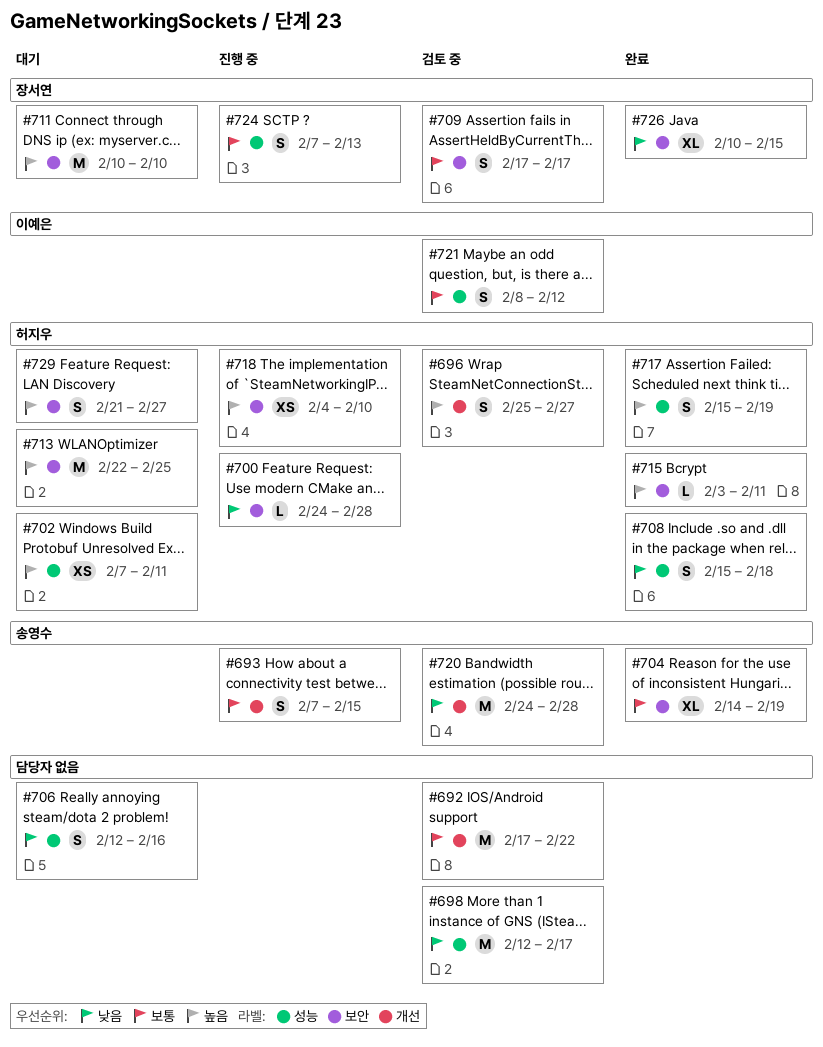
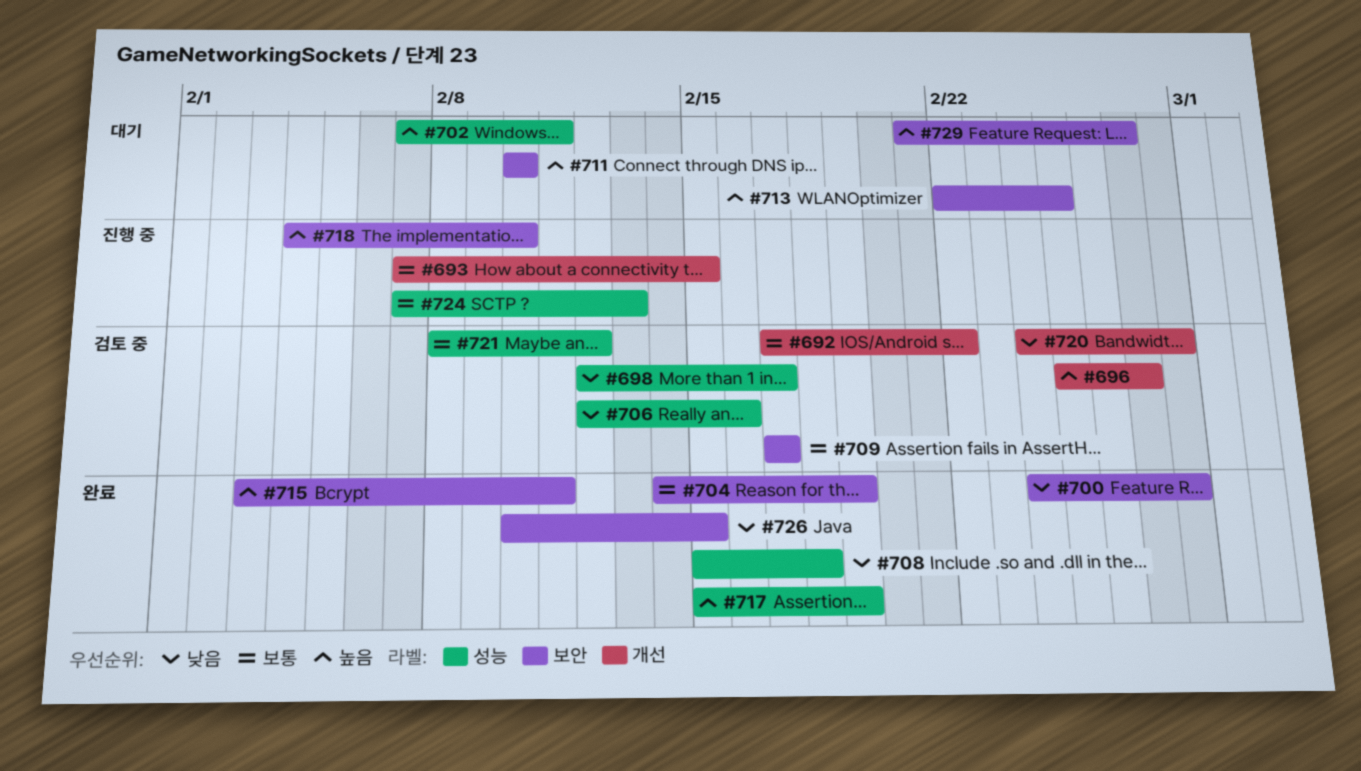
#700, status: 진행 중 -> 완료
#706, status: 대기 -> 검토 중

